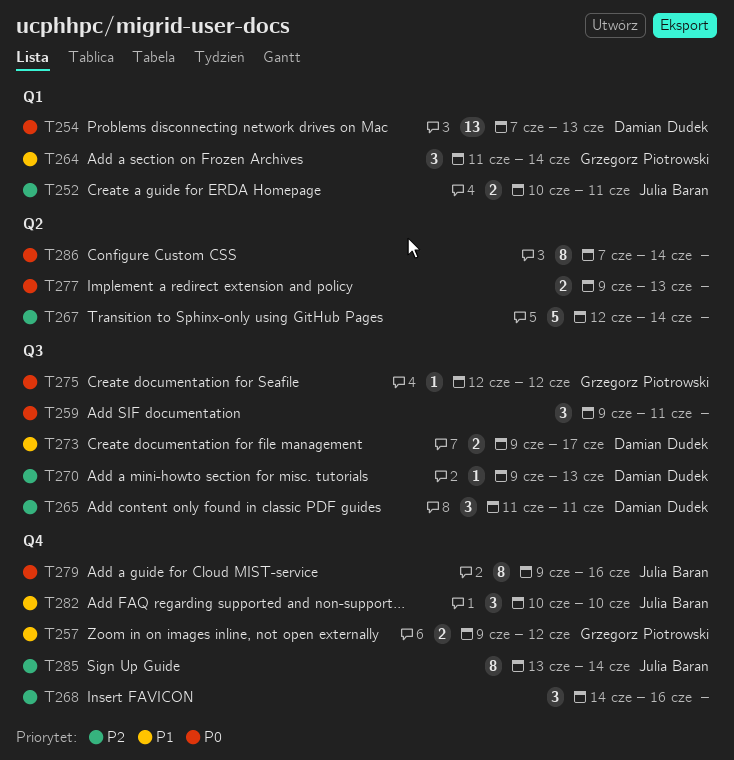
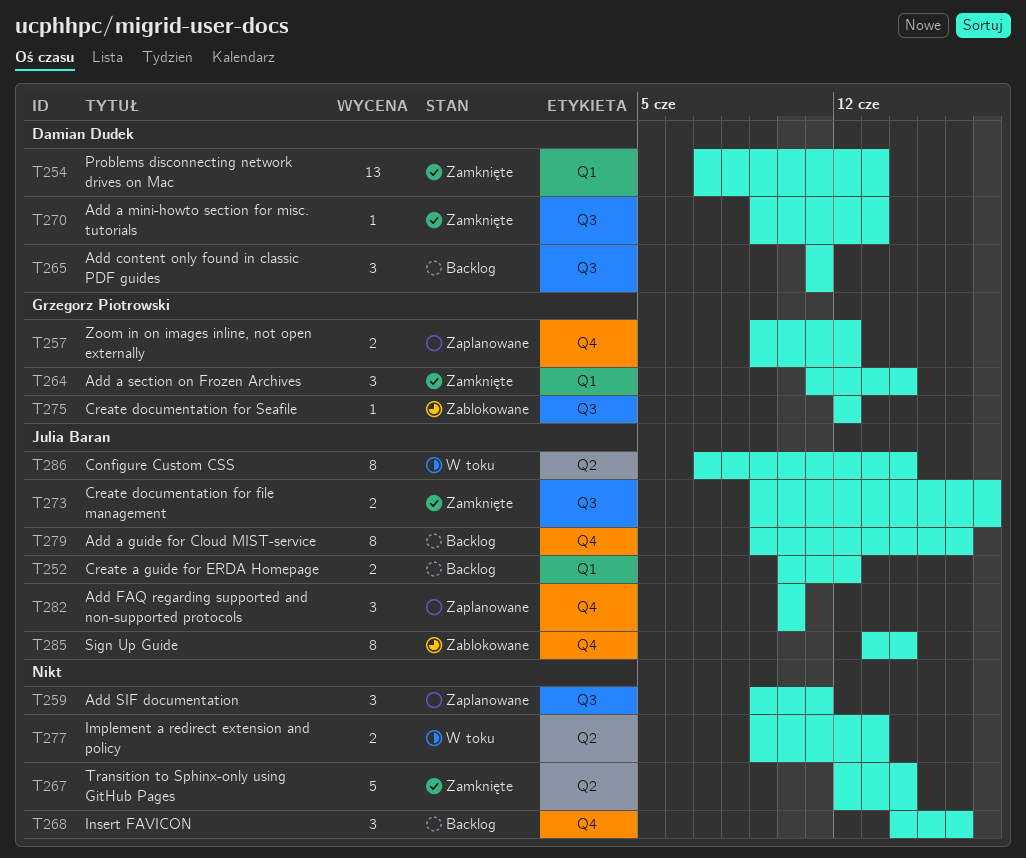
T252, due: Jun 11 -> Jun 12
T273, owner: Damian Dudek -> Julia Baran
T286, owner: none -> Julia Baran

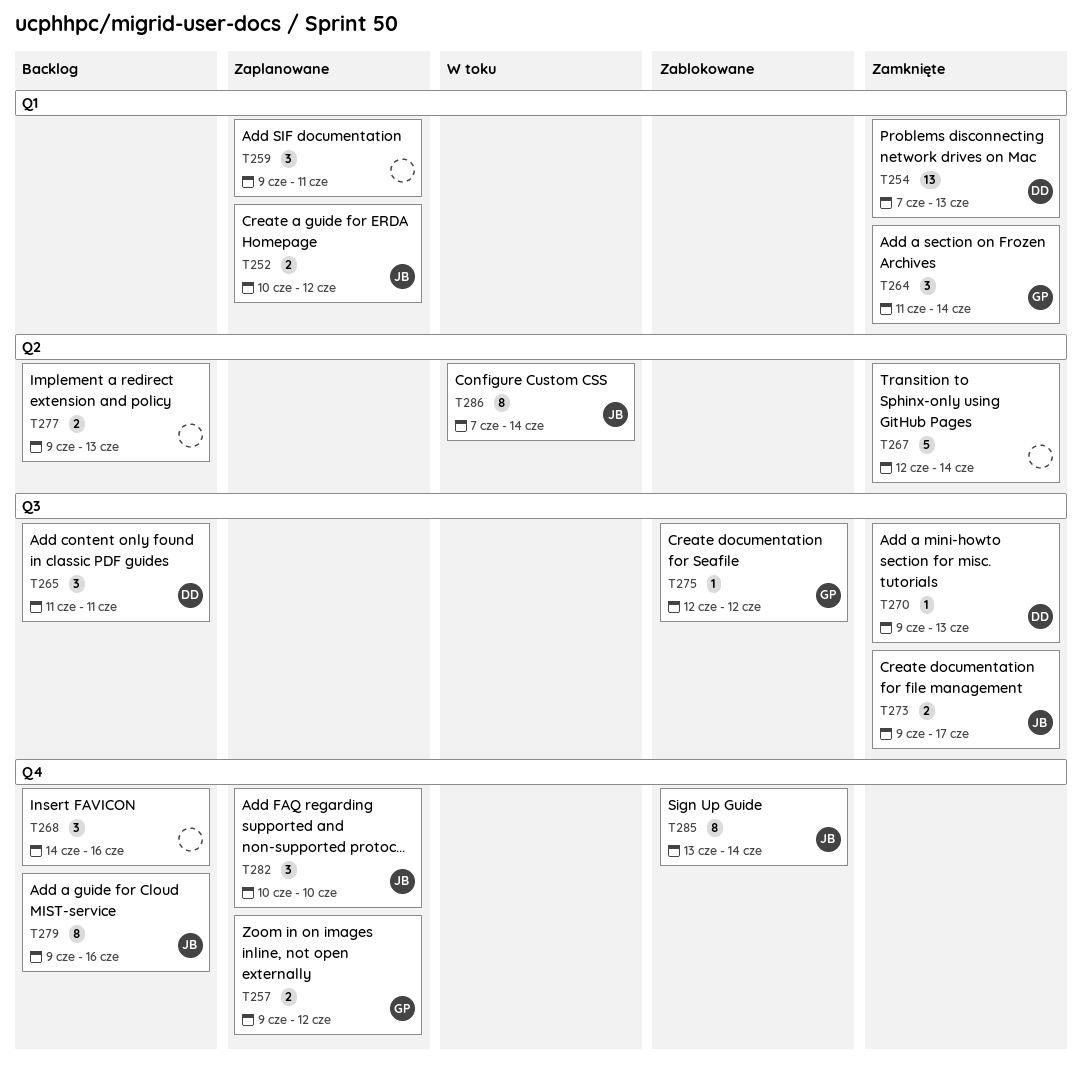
T252, status: Backlog -> Zaplanowane
T259, label: Q3 -> Q1
T277, status: W toku -> Backlog

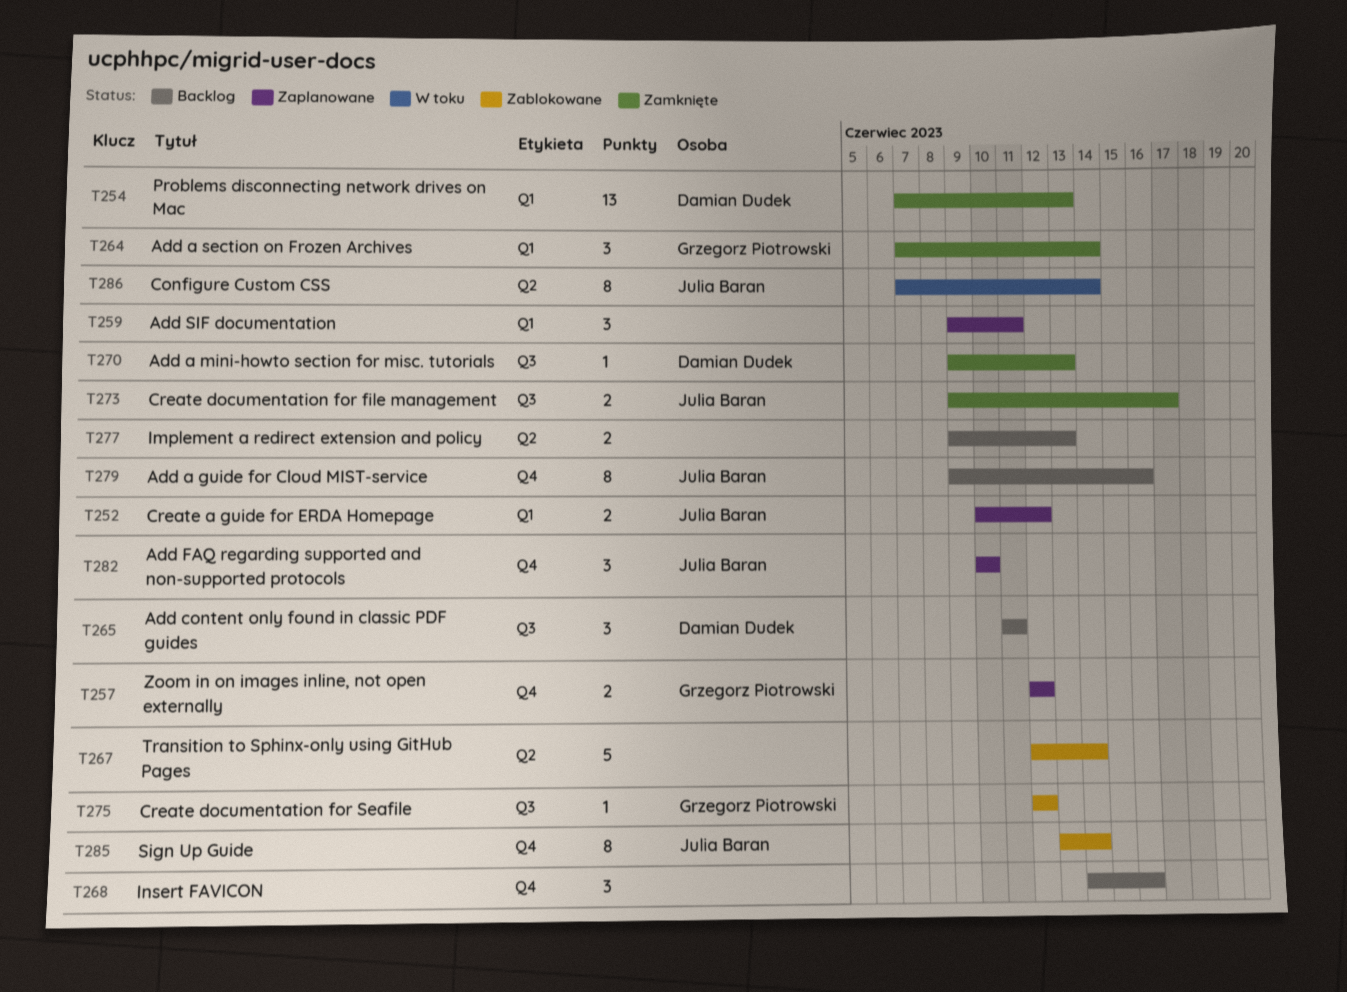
T257, start: Jun 9 -> Jun 12
T264, start: Jun 11 -> Jun 7
T267, status: Zamknięte -> Zablokowane

